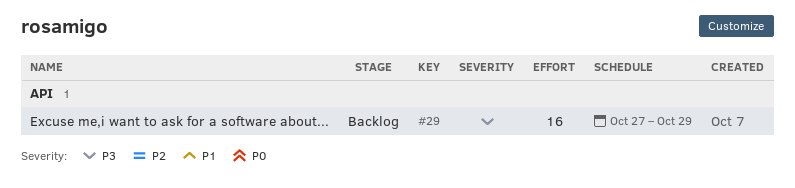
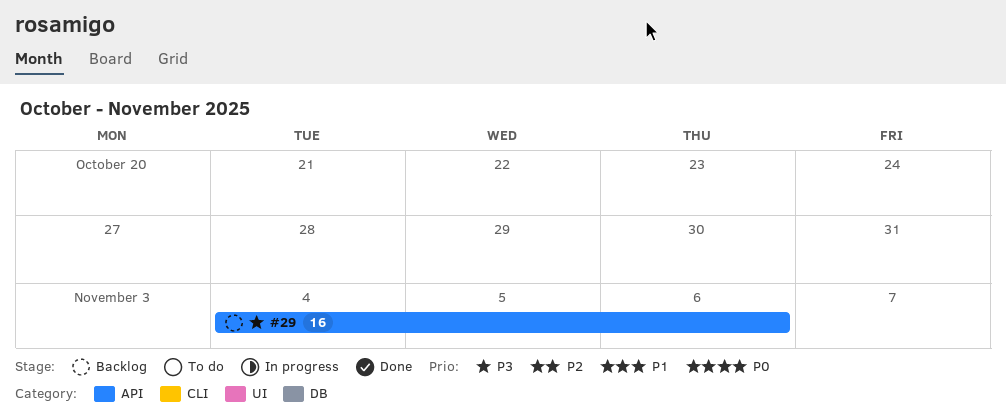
#29, start: Oct 27 -> Nov 4
#29, due: Oct 29 -> Nov 6

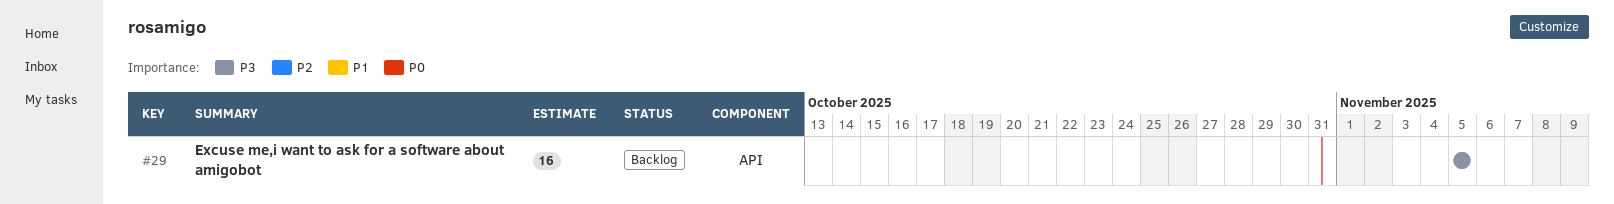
#29, start: Nov 4 -> Nov 5
#29, due: Nov 6 -> Nov 5

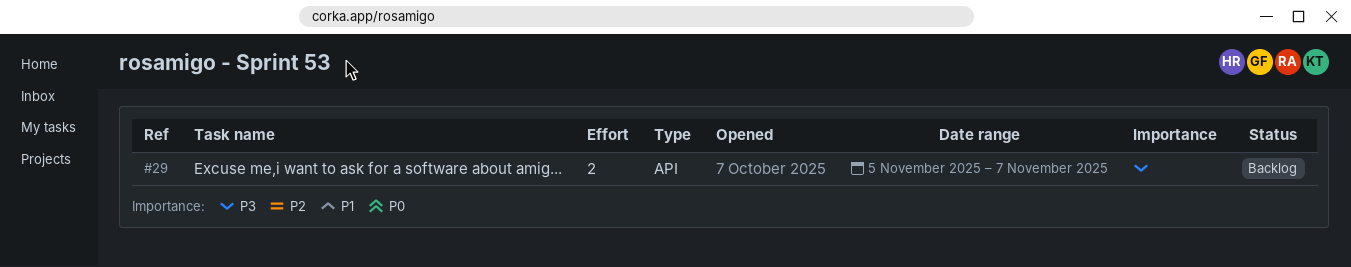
#29, estimate: 16 -> 2
#29, due: Nov 5 -> Nov 7

